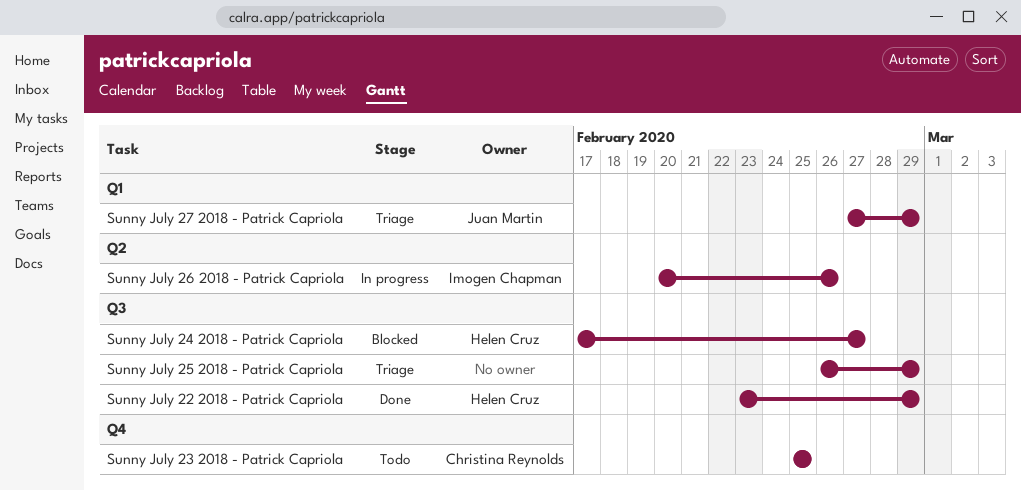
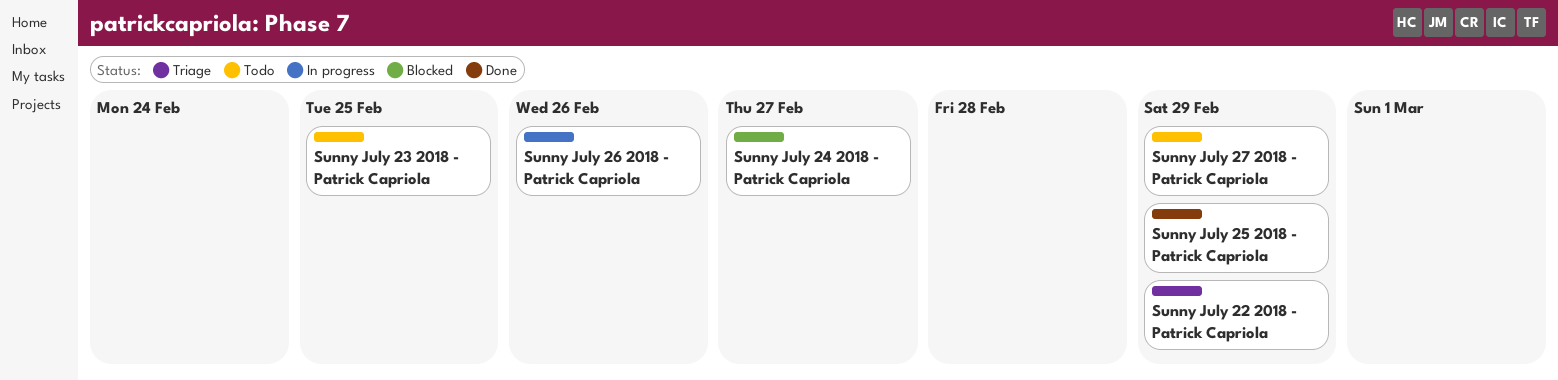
Sunny July 22 2018 - Patrick Capriola, status: Done -> Triage
Sunny July 25 2018 - Patrick Capriola, status: Triage -> Done
Sunny July 27 2018 - Patrick Capriola, status: Triage -> Todo

